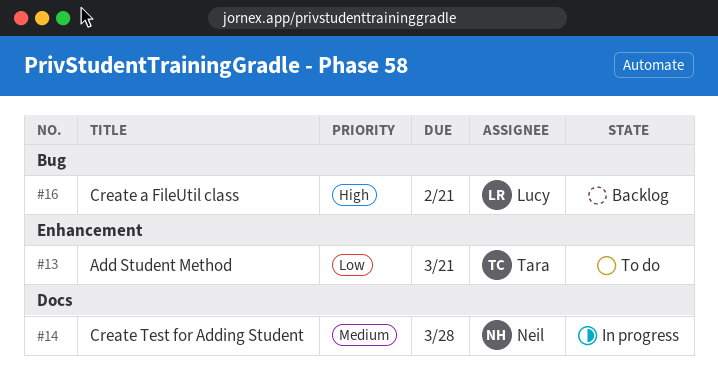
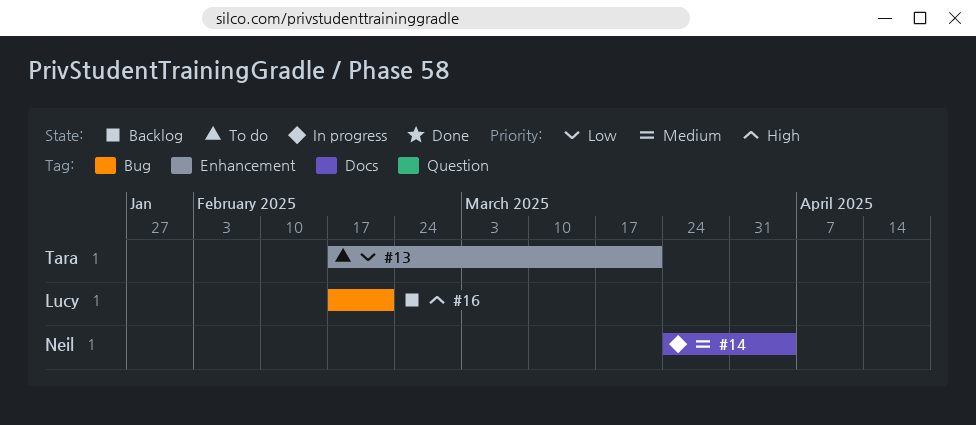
#14, due: Mar 28 -> Apr 4

